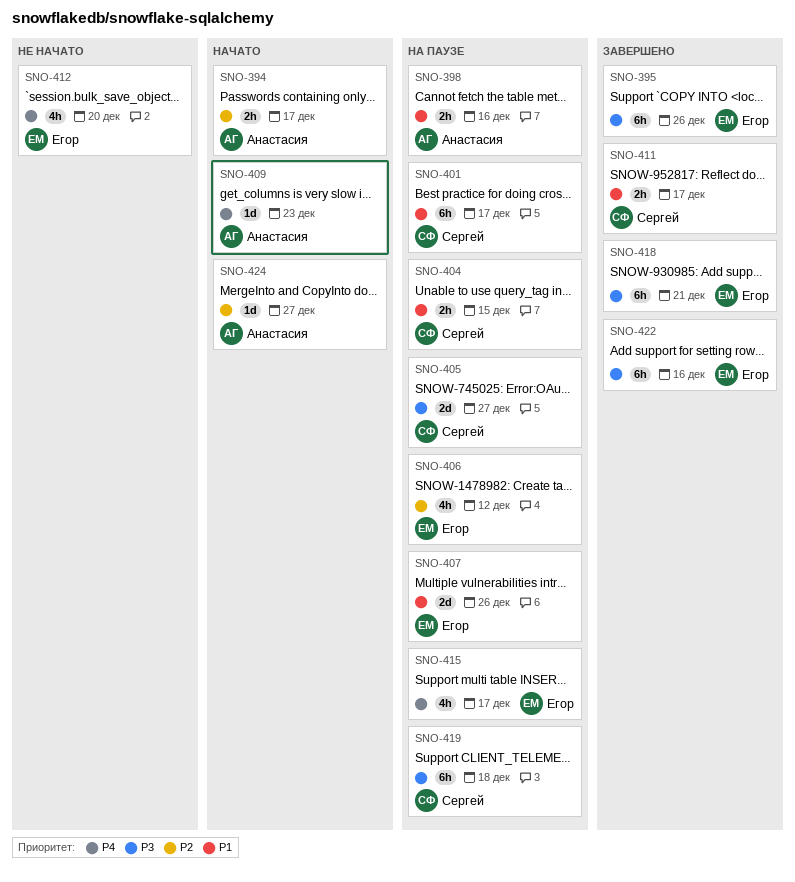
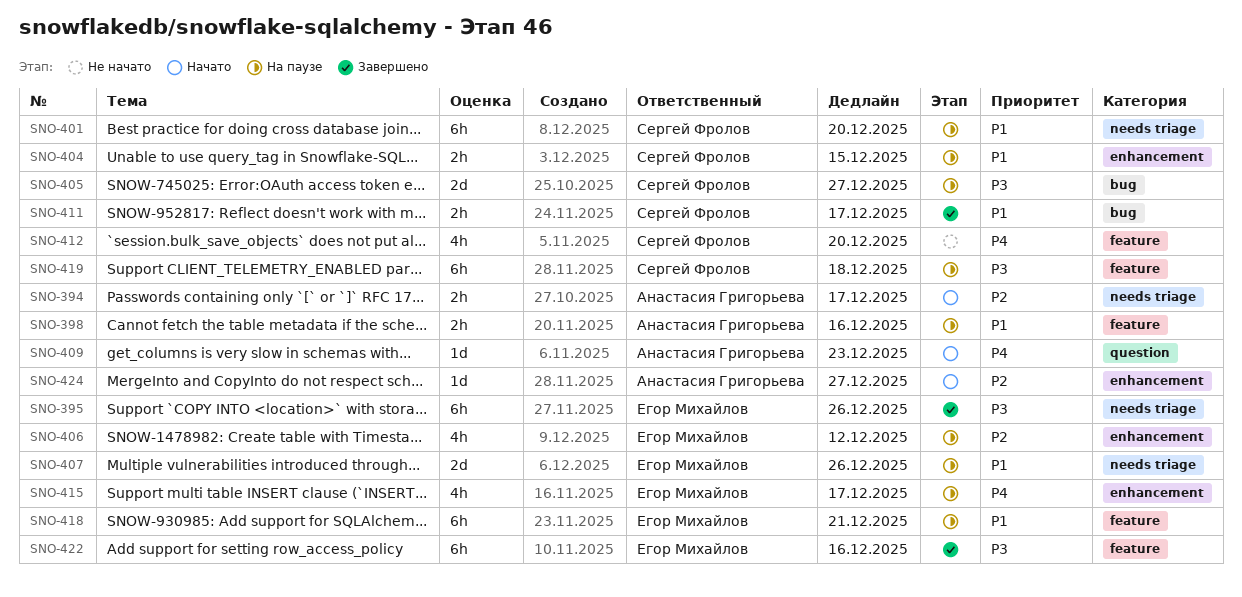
SNO-401, due: Dec 17 -> Dec 20
SNO-412, owner: Егор Михайлов -> Сергей Фролов
SNO-418, status: Завершено -> На паузе
SNO-418, priority: P3 -> P1

